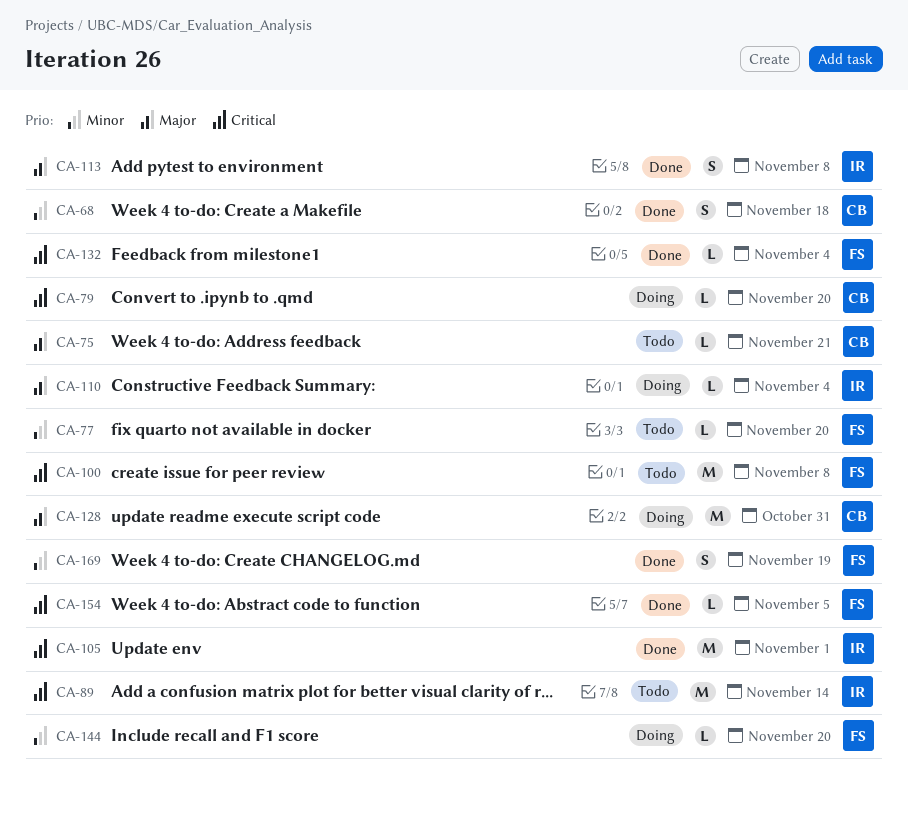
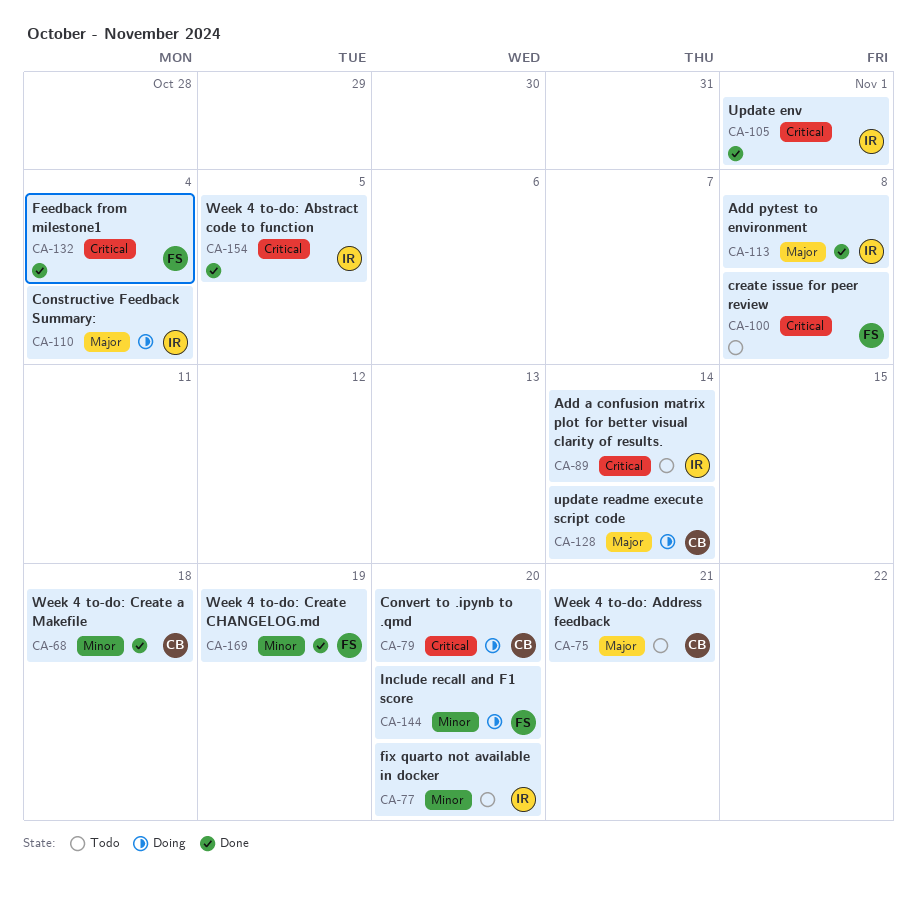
CA-77, owner: FS -> IR
CA-128, due: Oct 31 -> Nov 14
CA-154, owner: FS -> IR

